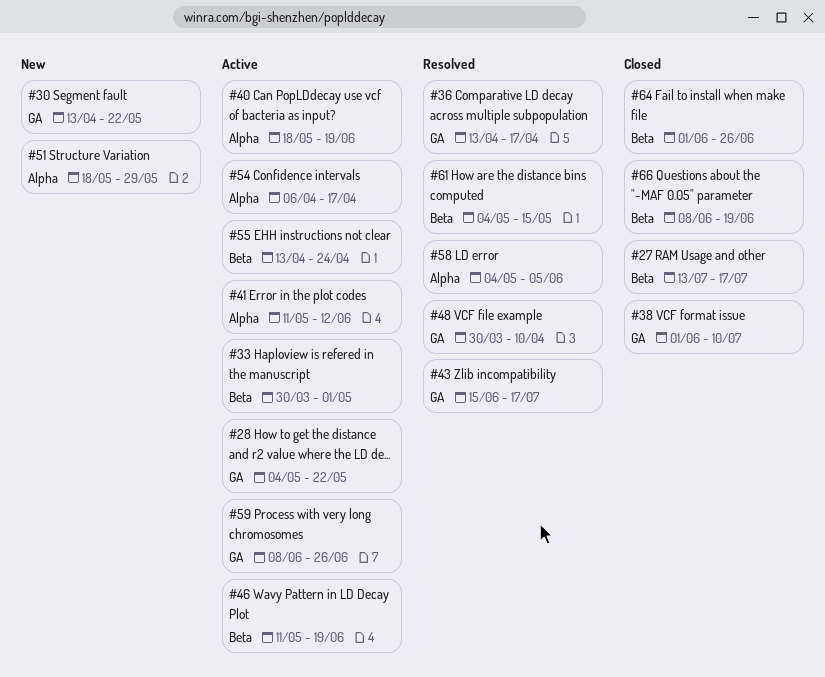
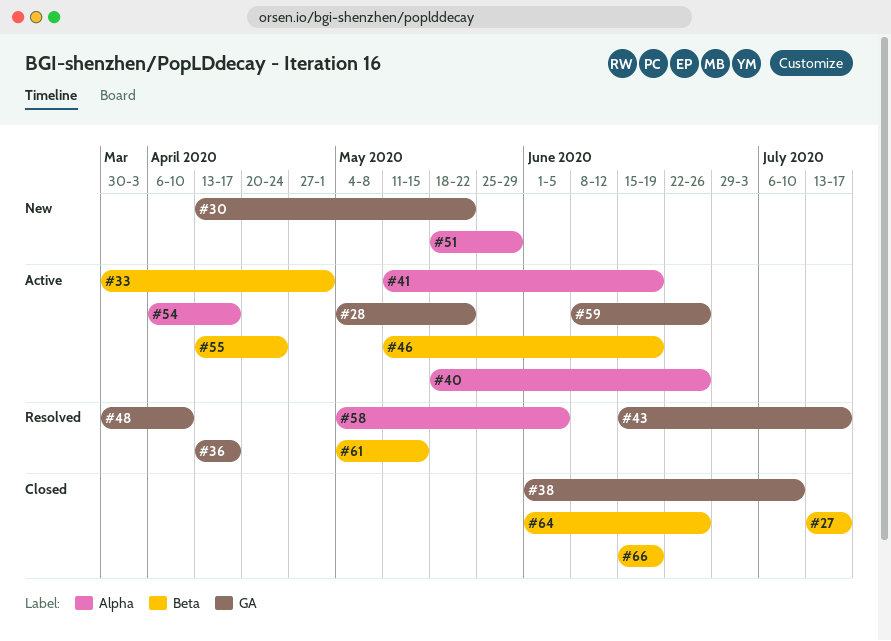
#40, due: Jun 19 -> Jun 26
#41, due: Jun 12 -> Jun 19
#66, start: Jun 8 -> Jun 15

